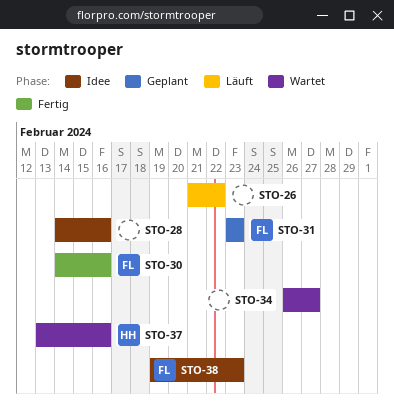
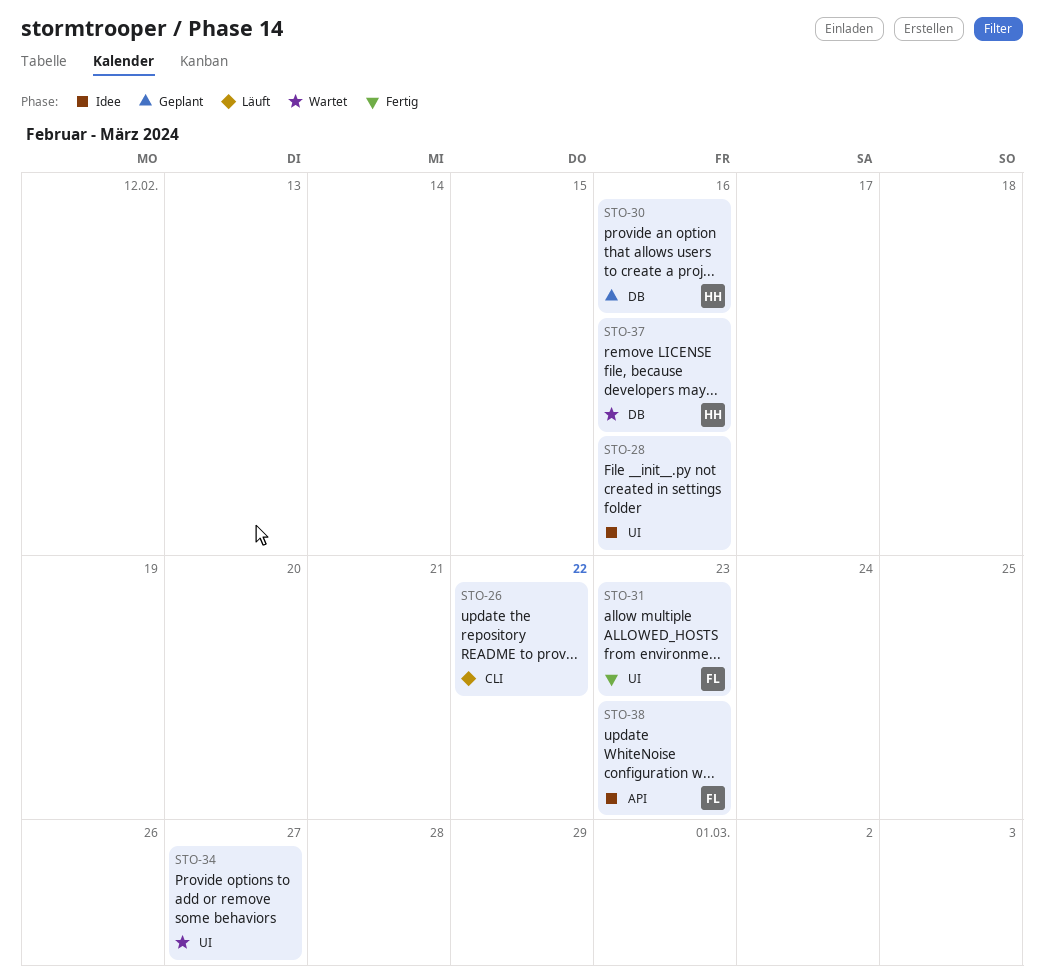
STO-30, status: Fertig -> Geplant
STO-30, owner: FL -> HH
STO-31, status: Geplant -> Fertig

